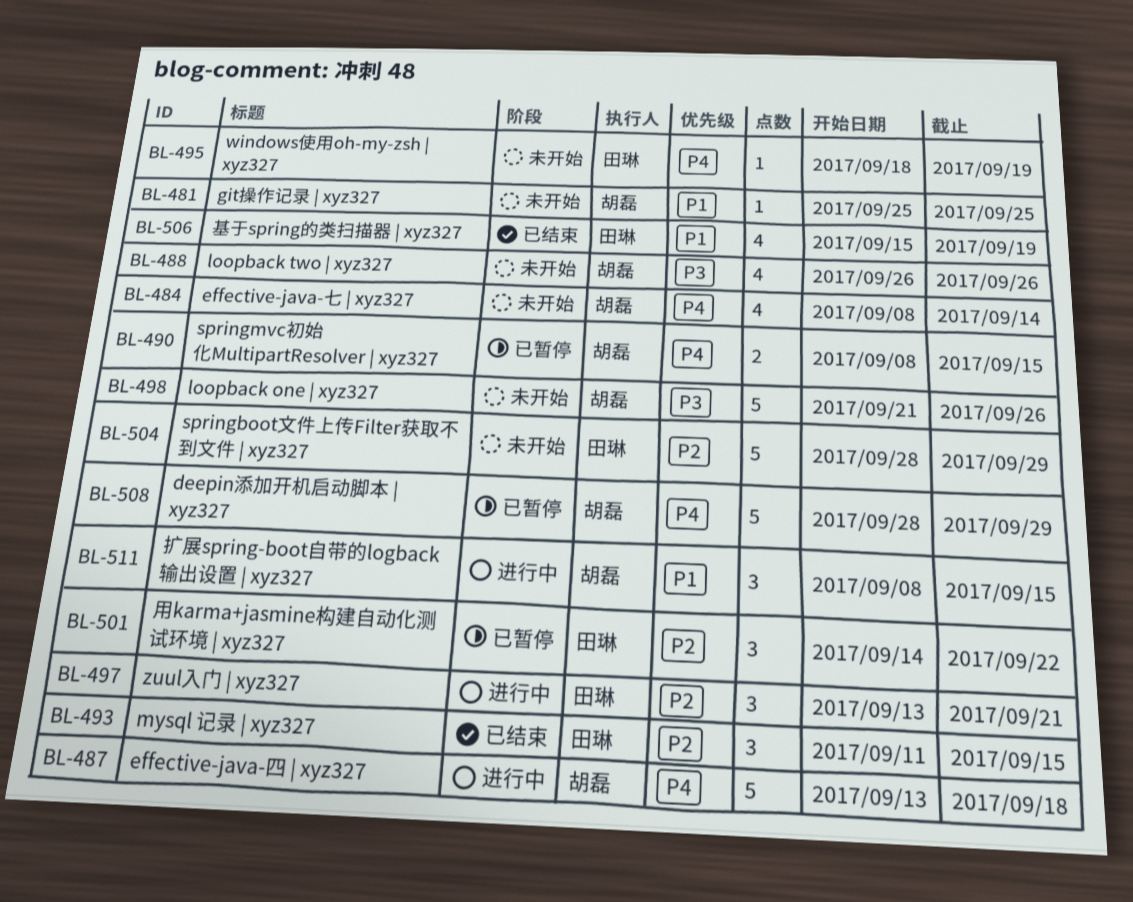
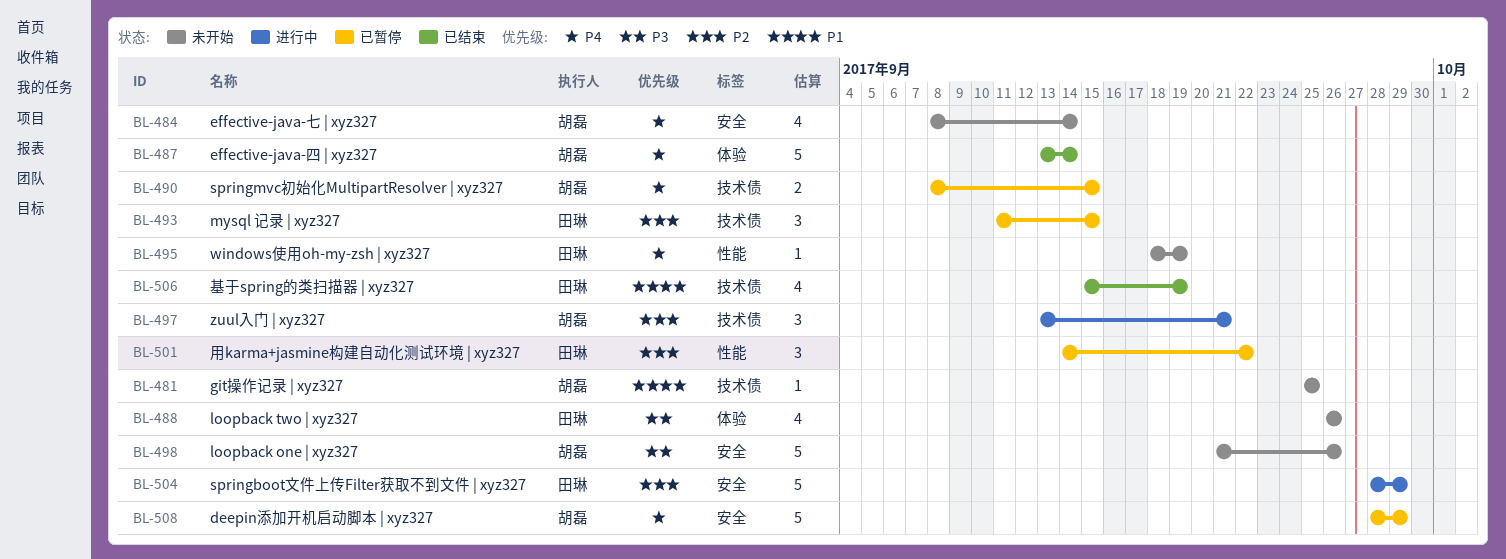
BL-487, status: 进行中 -> 已结束
BL-487, due: Sep 18 -> Sep 14
BL-488, owner: 胡磊 -> 田琳
BL-493, status: 已结束 -> 已暂停
BL-497, owner: 田琳 -> 胡磊
BL-504, status: 未开始 -> 进行中
BL-511: present -> none

